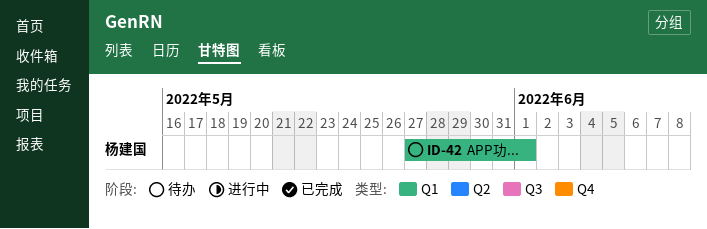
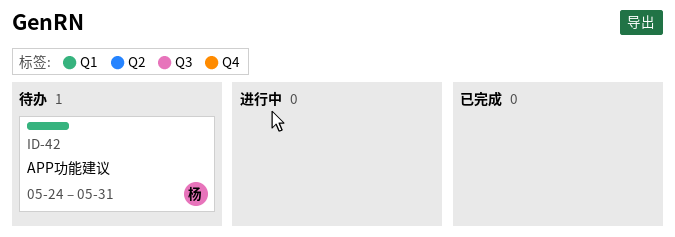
ID-42, start: May 27 -> May 24
ID-42, due: Jun 1 -> May 31

